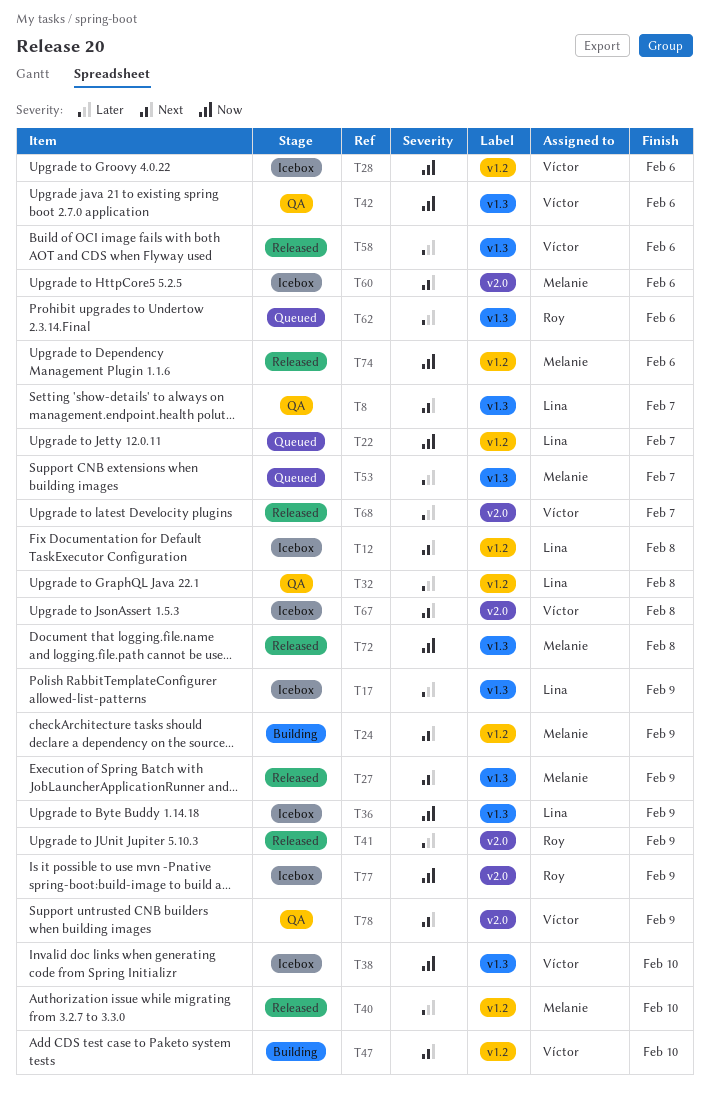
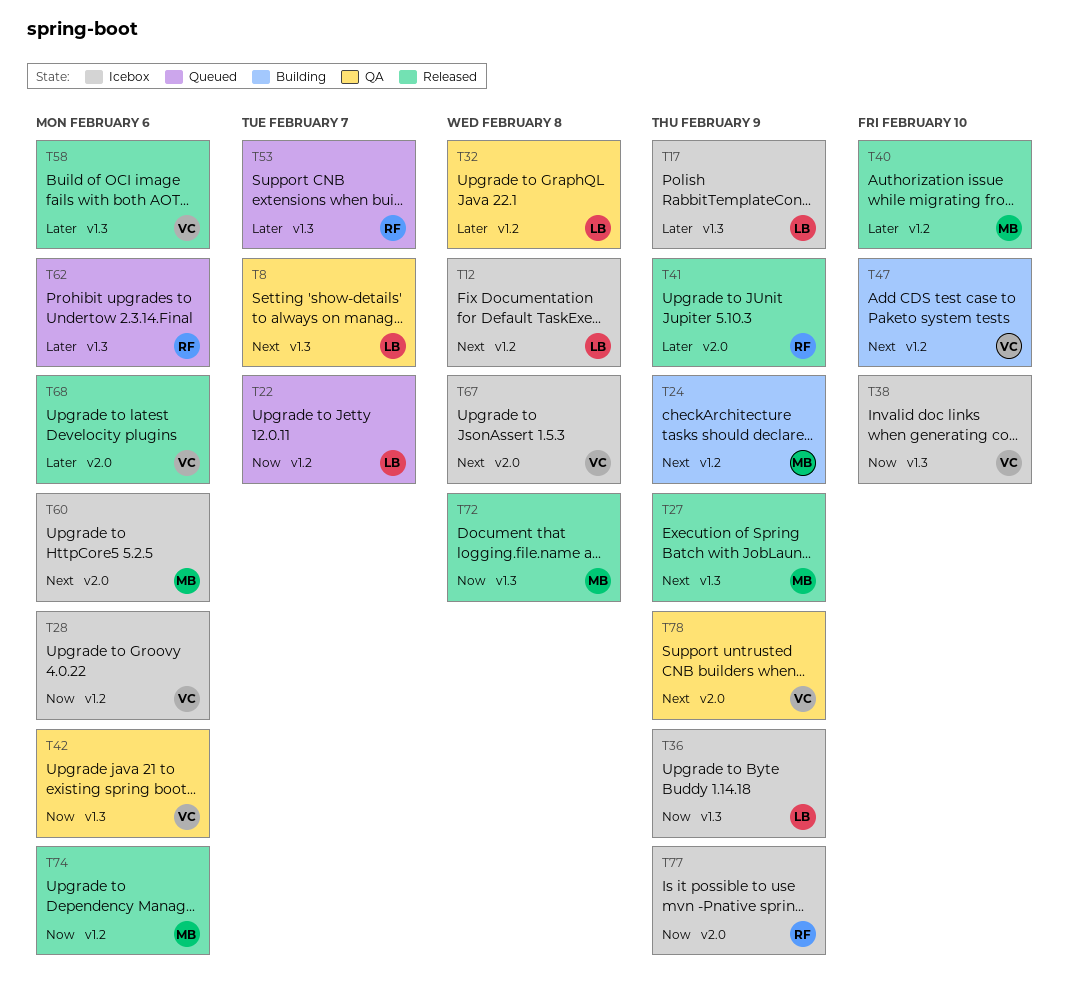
T53, owner: Melanie -> Roy
T68, due: Feb 7 -> Feb 6

